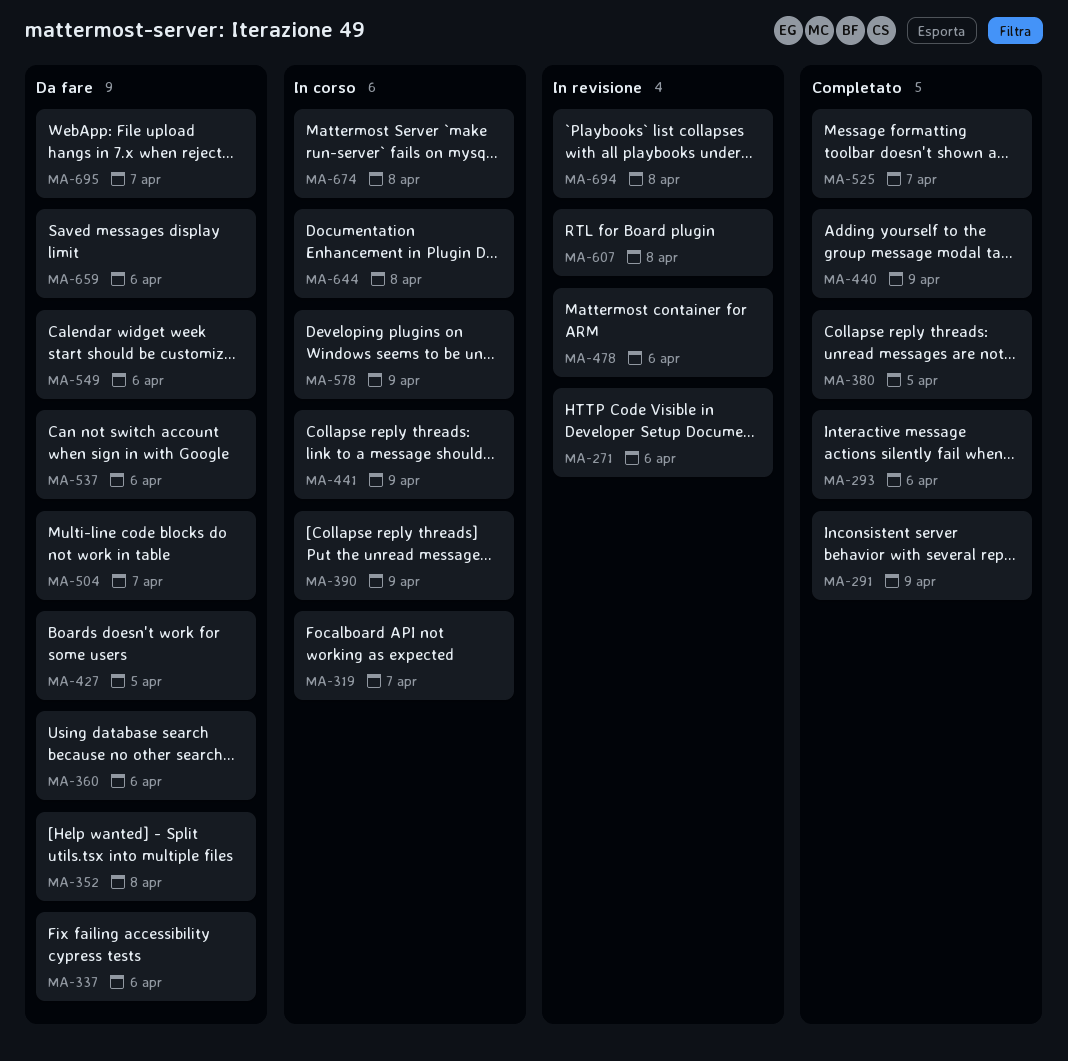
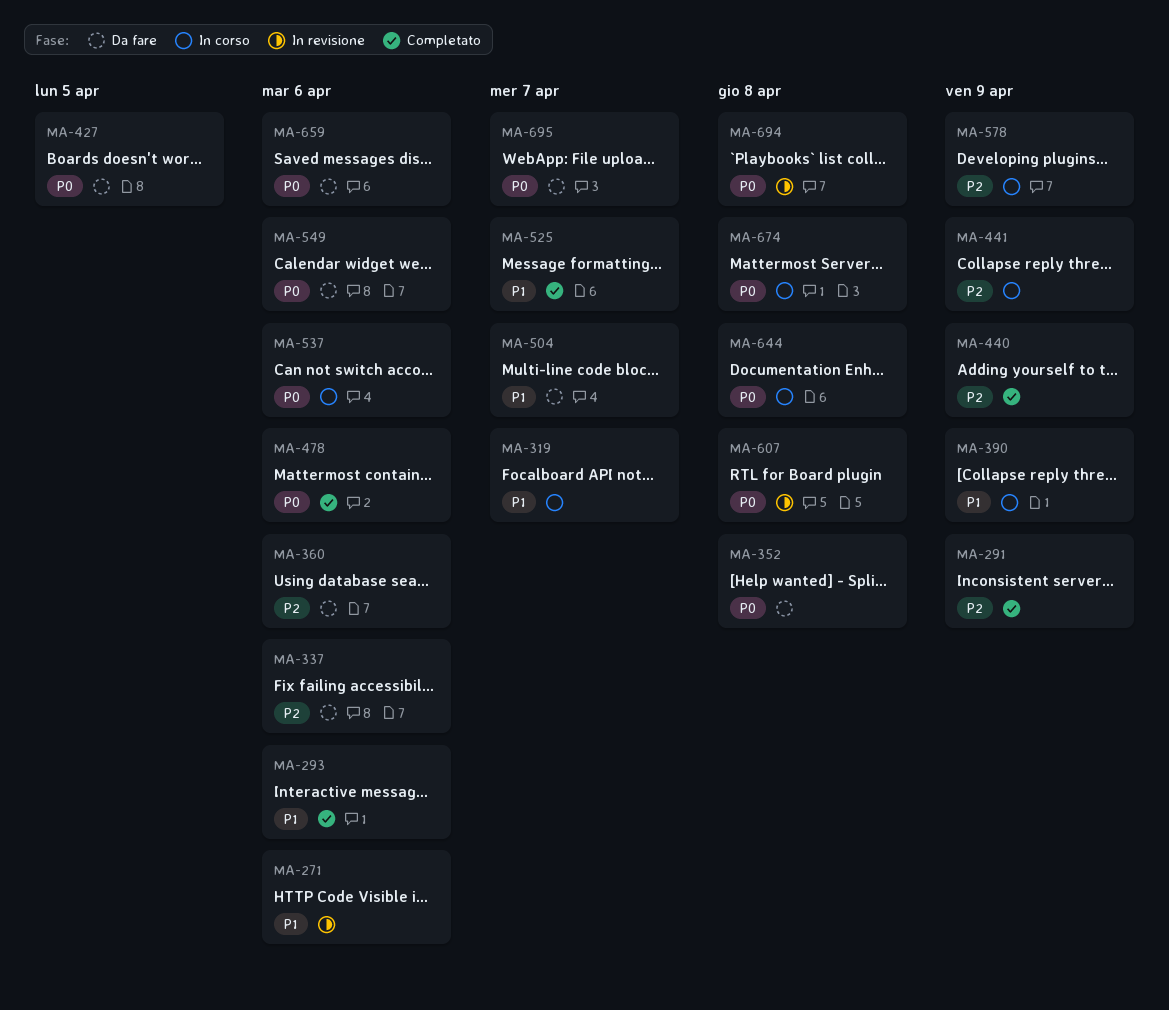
MA-380: present -> none
MA-478, status: In revisione -> Completato
MA-537, status: Da fare -> In corso

